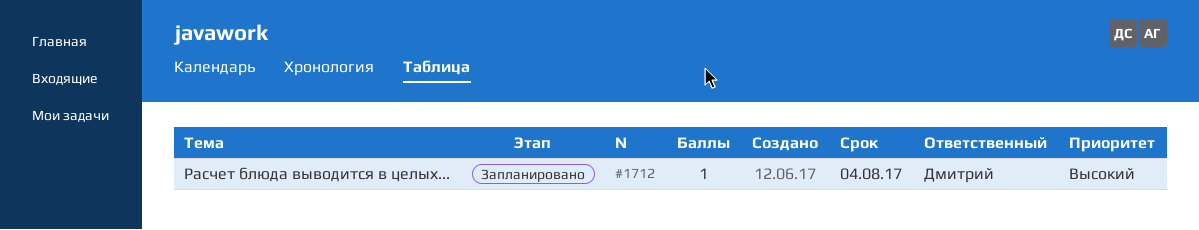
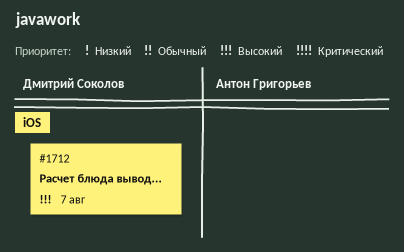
#1712, due: Aug 4 -> Aug 7

